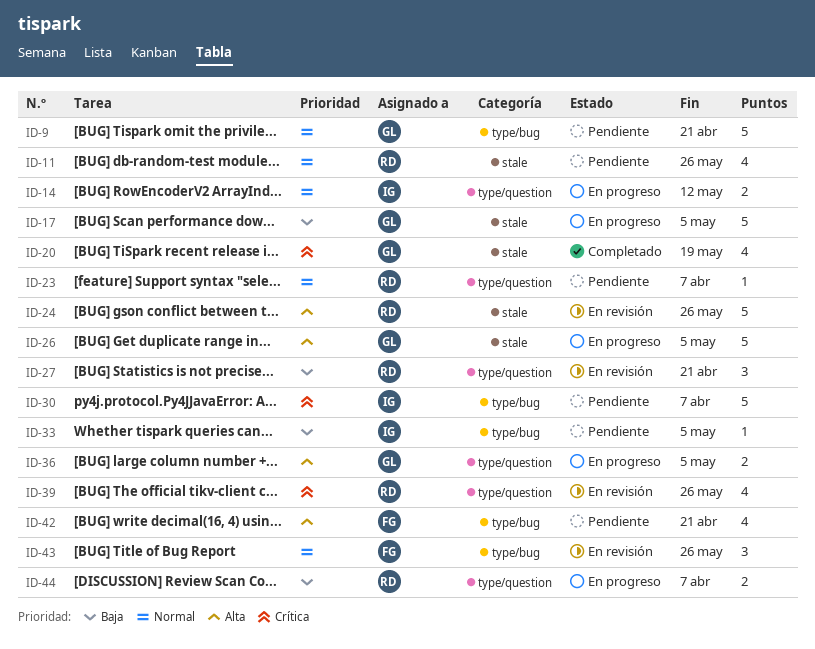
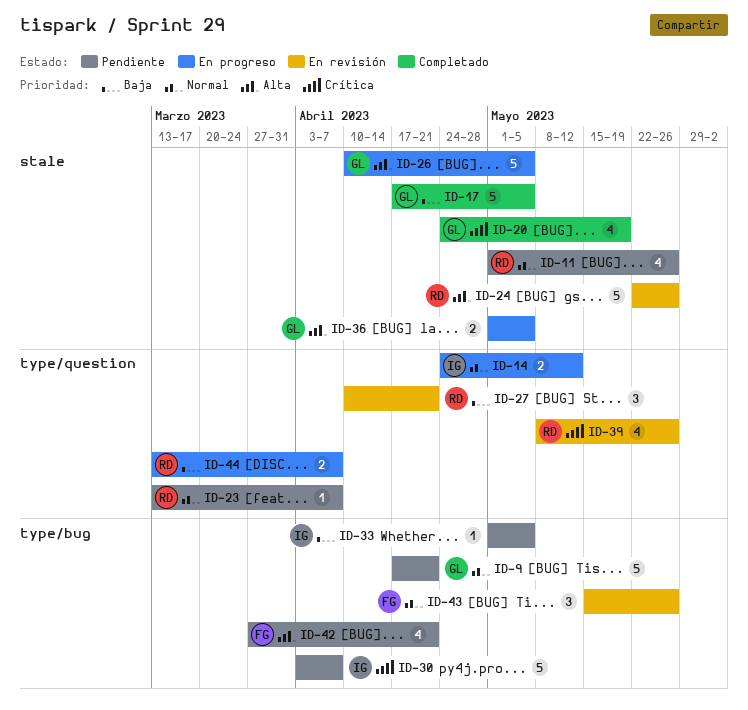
ID-17, status: En progreso -> Completado
ID-36, label: type/question -> stale

